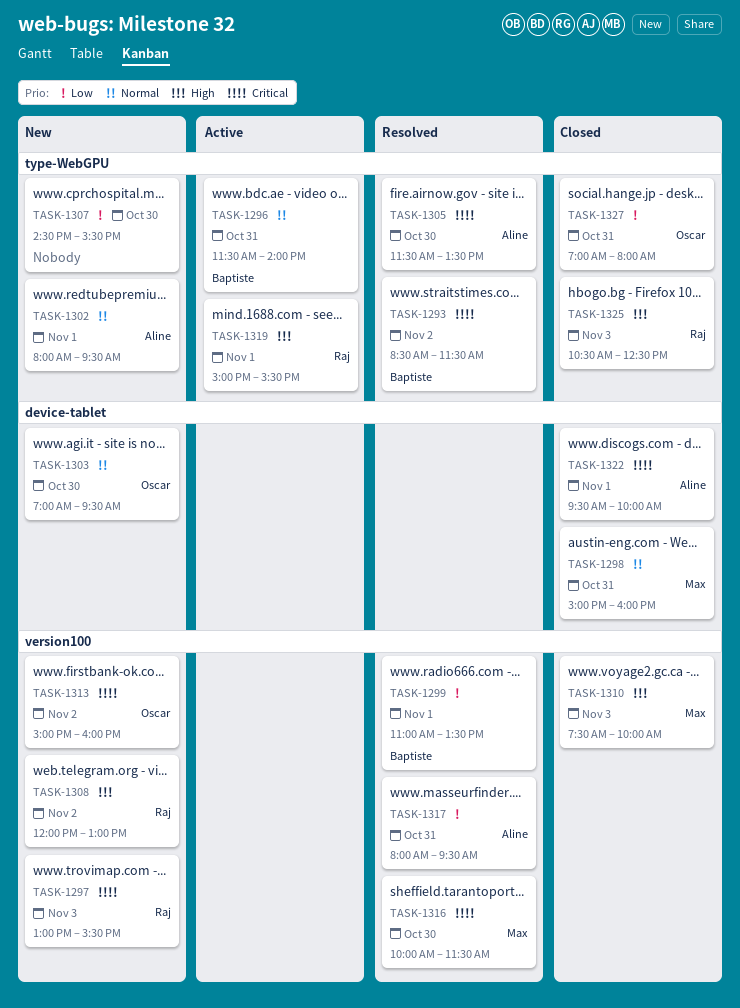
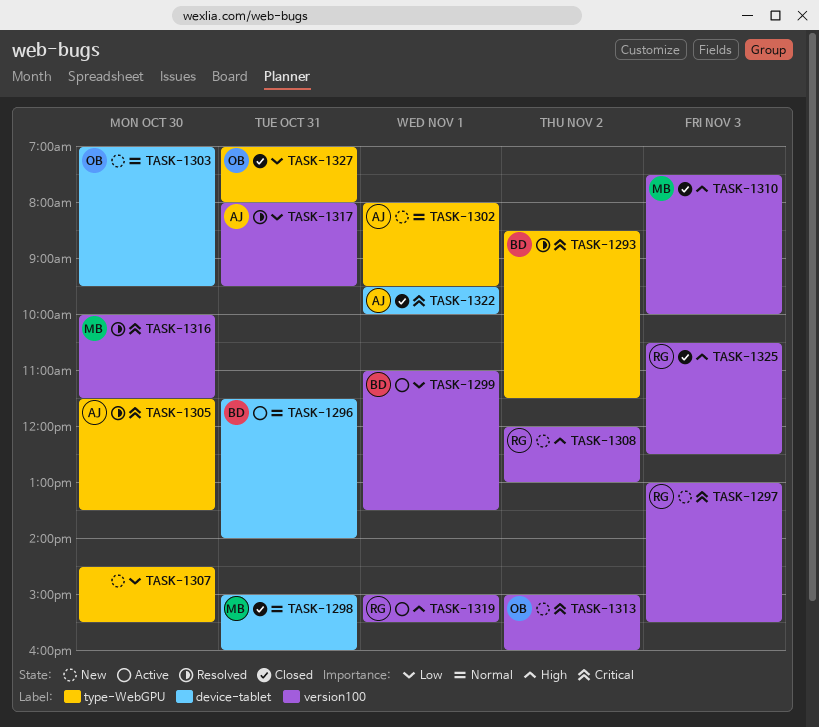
TASK-1296, label: type-WebGPU -> device-tablet
TASK-1299, status: Resolved -> Active
TASK-1319, label: type-WebGPU -> version100
TASK-1325, label: type-WebGPU -> version100

